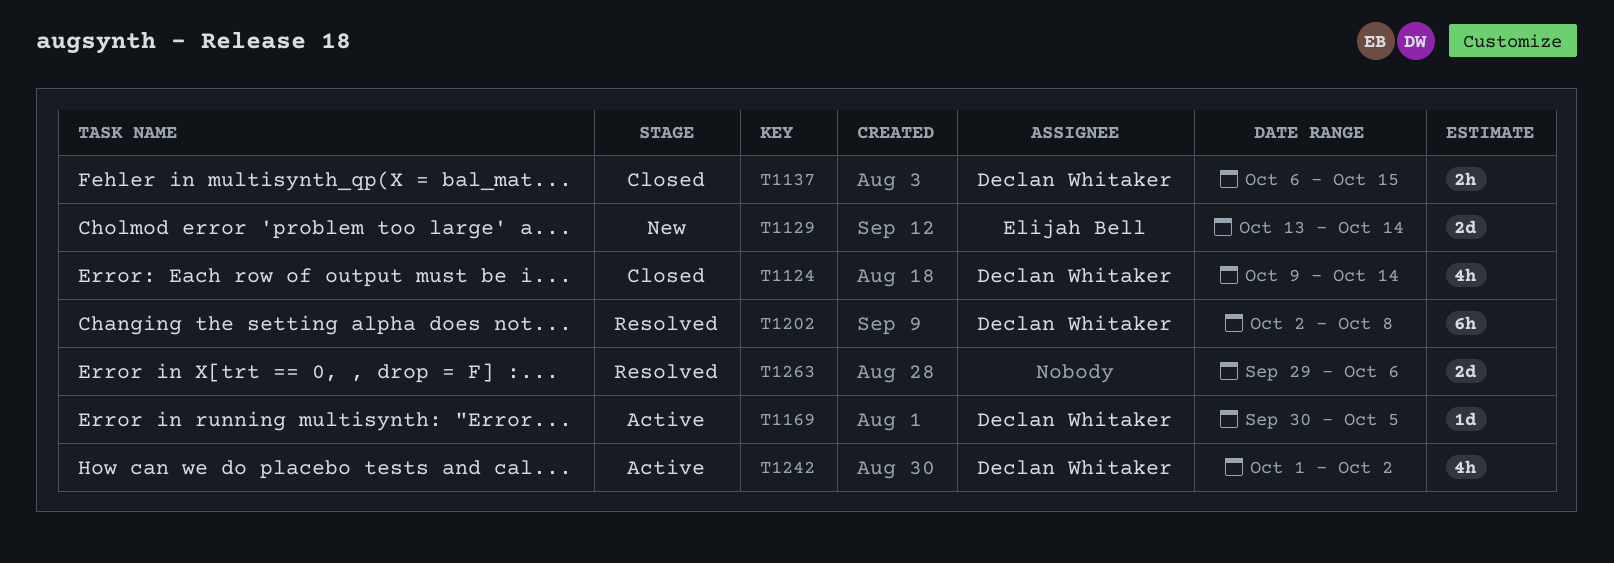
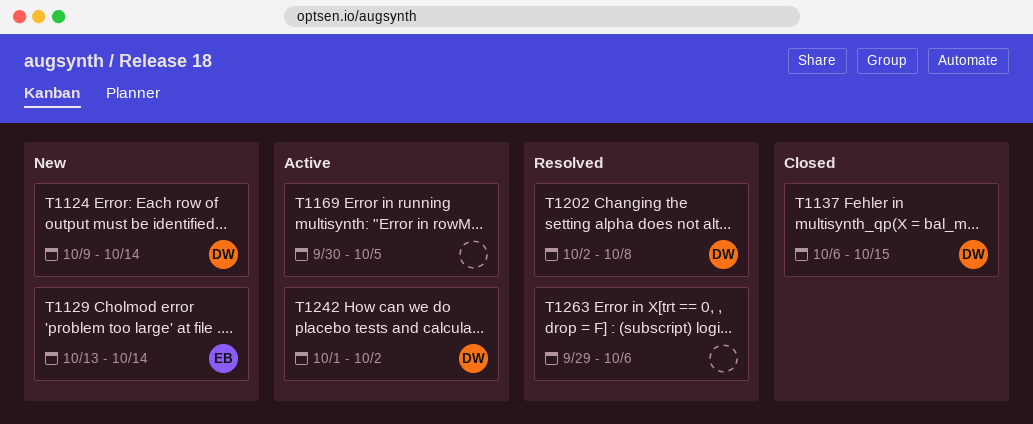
T1124, status: Closed -> New
T1169, owner: Declan Whitaker -> none

